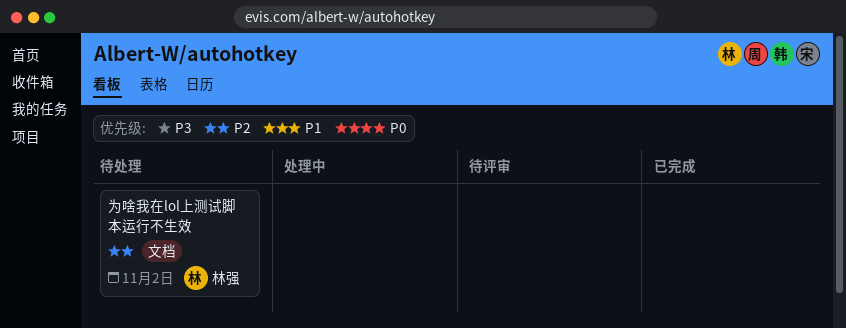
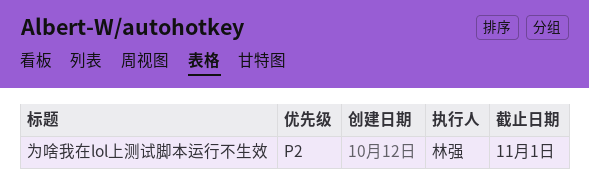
为啥我在lol上测试脚本运行不生效, due: Nov 2 -> Nov 1

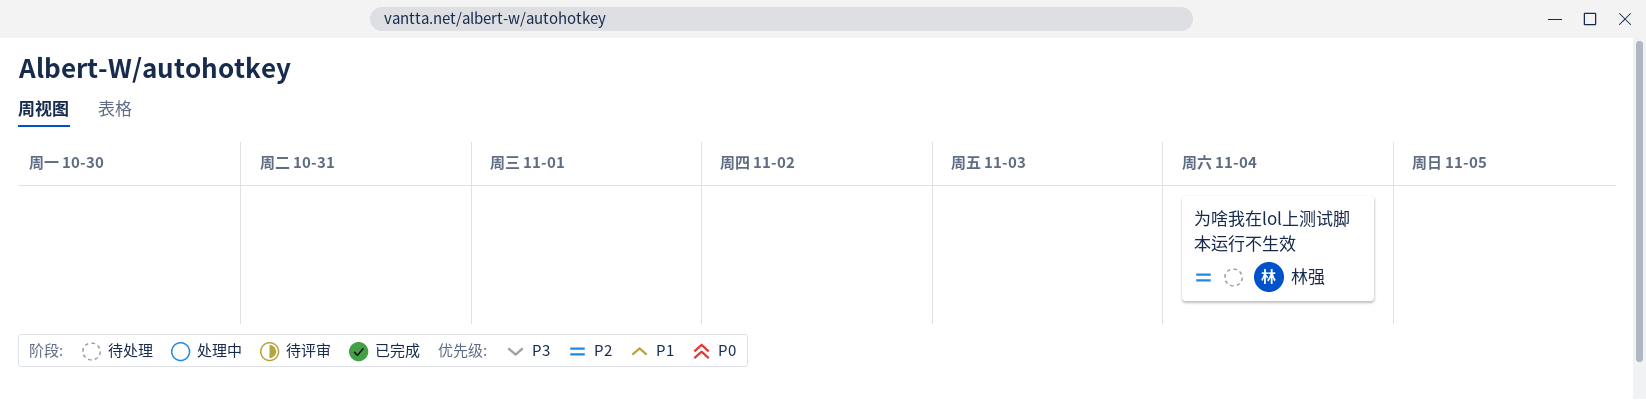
为啥我在lol上测试脚本运行不生效, due: Nov 1 -> Nov 4

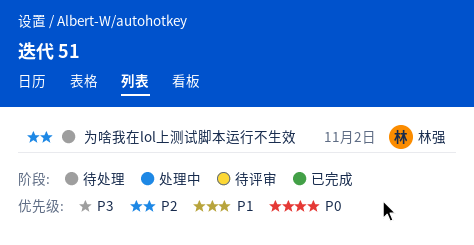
为啥我在lol上测试脚本运行不生效, due: Nov 4 -> Nov 2

